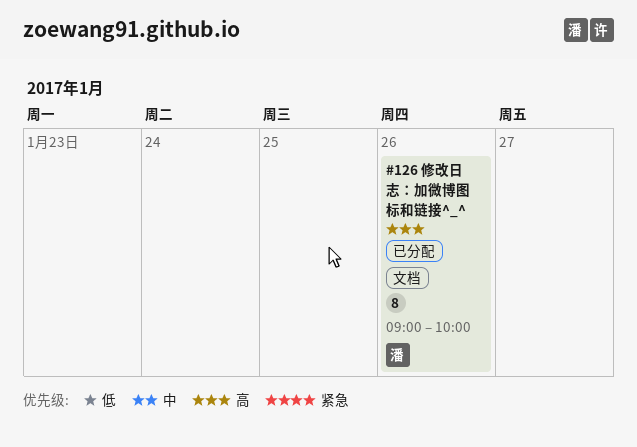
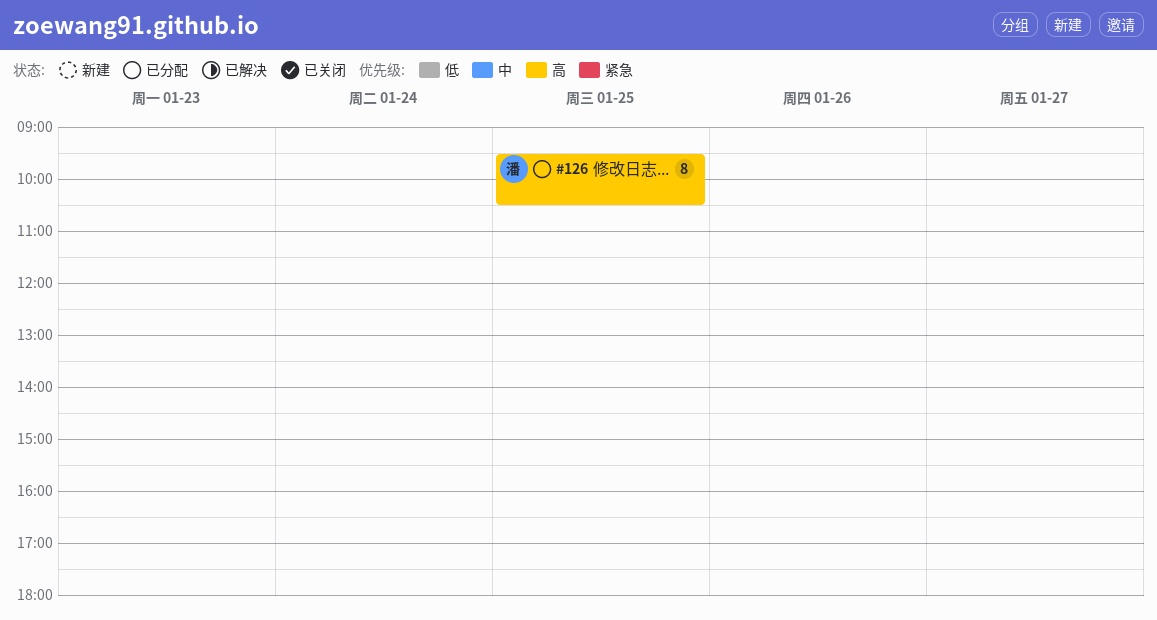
#126, day: Jan 26 -> Jan 25
#126, begins: 09:00 -> 09:30
#126, ends: 10:00 -> 10:30

